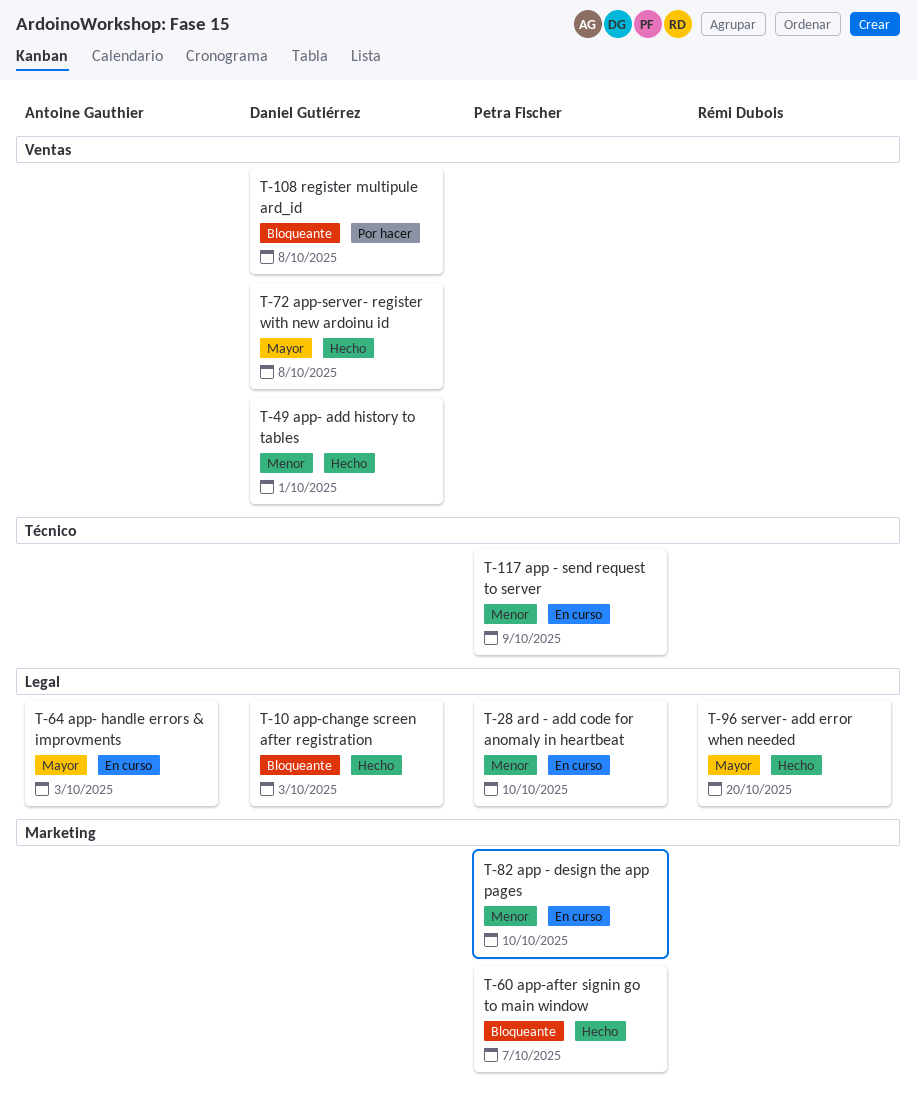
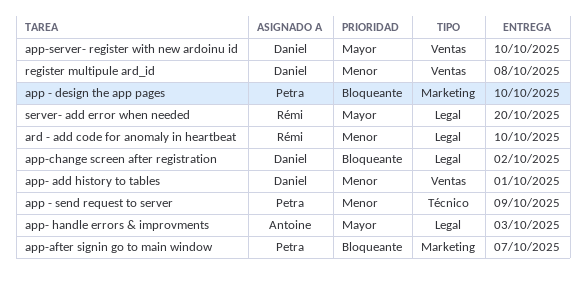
app - design the app pages, priority: Menor -> Bloqueante
app-change screen after registration, due: Oct 3 -> Oct 2
app-server- register with new ardoinu id, due: Oct 8 -> Oct 10
ard - add code for anomaly in heartbeat, owner: Petra Fischer -> Rémi Dubois
register multipule ard_id, priority: Bloqueante -> Menor

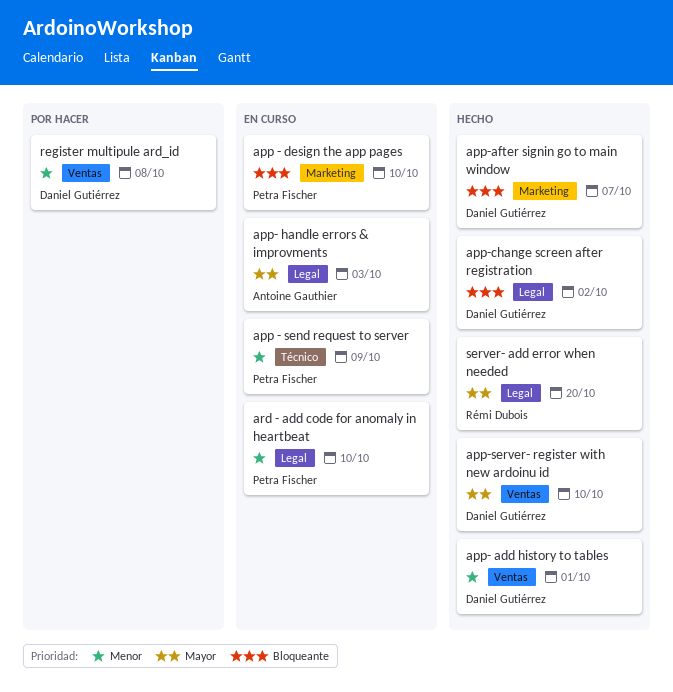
app-after signin go to main window, owner: Petra Fischer -> Daniel Gutiérrez
ard - add code for anomaly in heartbeat, owner: Rémi Dubois -> Petra Fischer

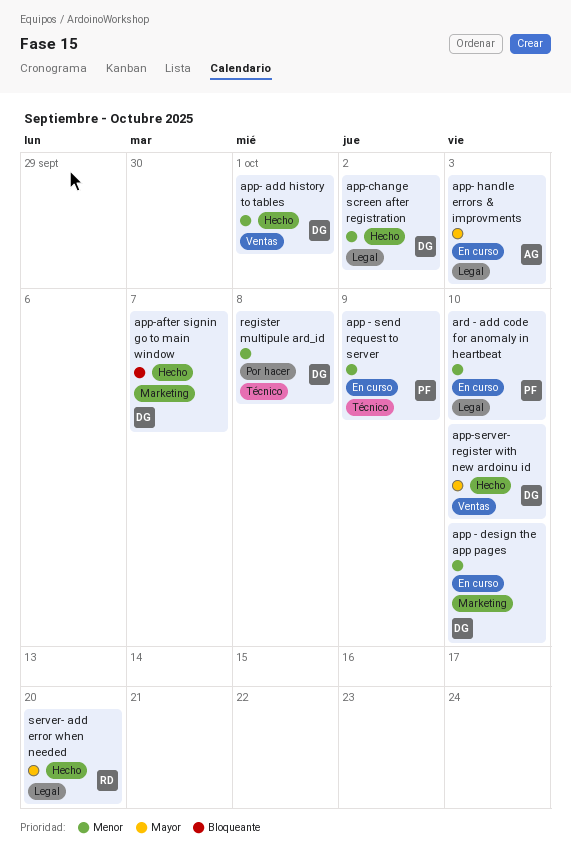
app - design the app pages, owner: Petra Fischer -> Daniel Gutiérrez
app - design the app pages, priority: Bloqueante -> Menor
app-change screen after registration, priority: Bloqueante -> Menor
register multipule ard_id, label: Ventas -> Técnico

